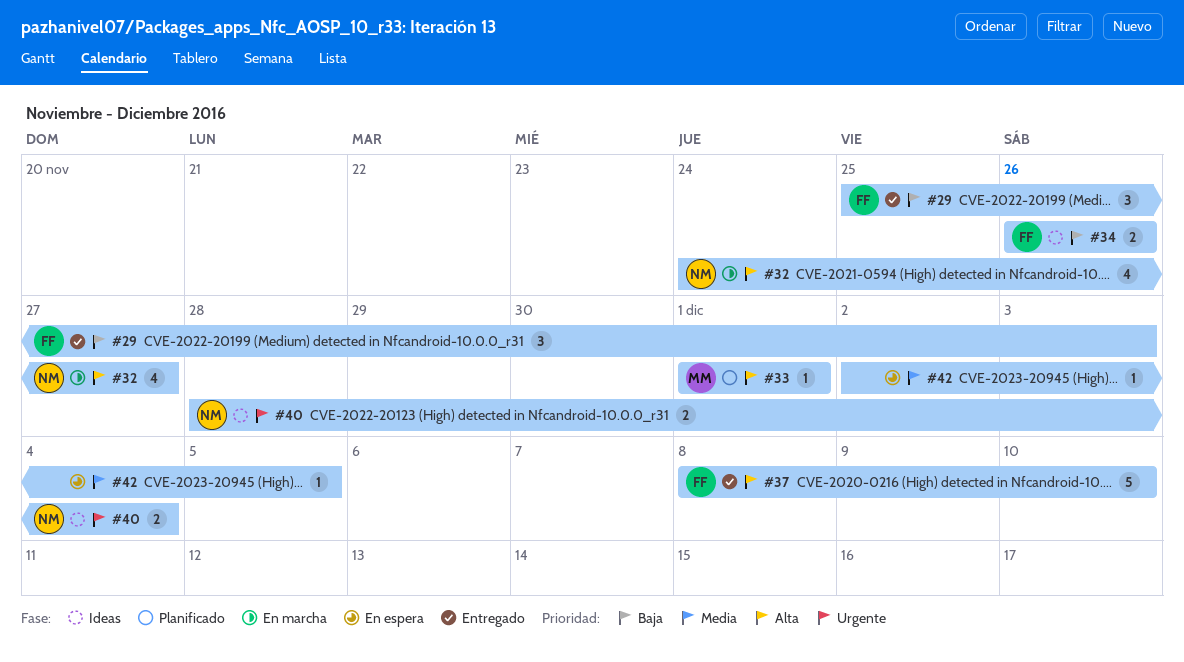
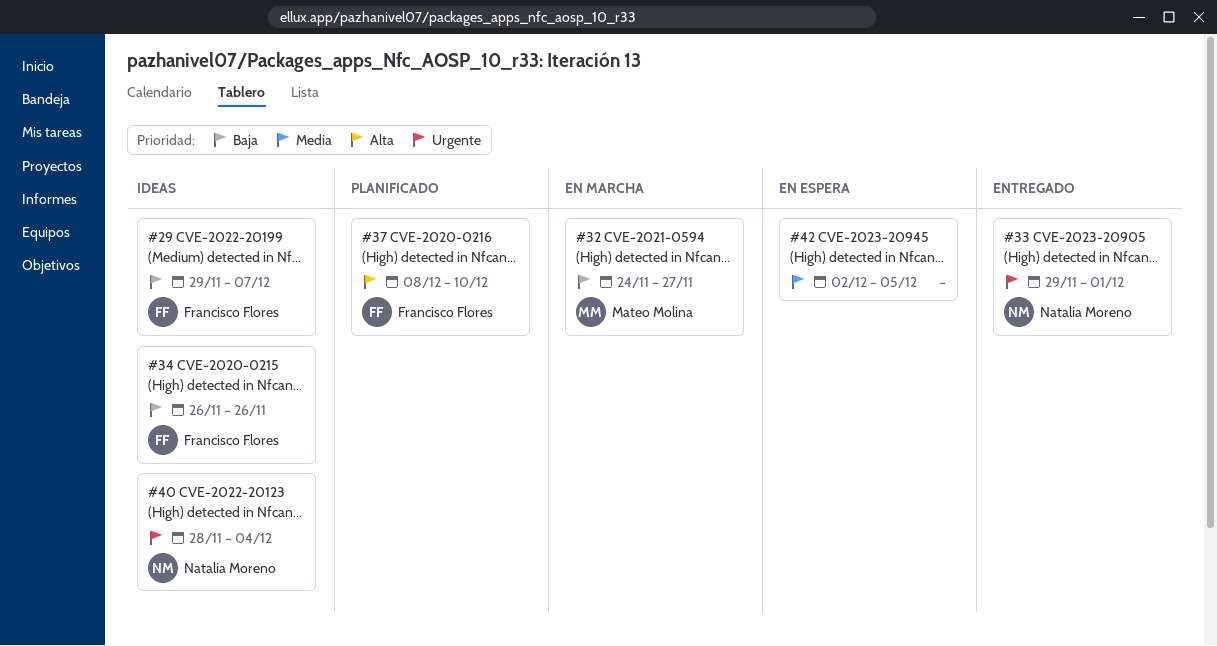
#29, status: Entregado -> Ideas
#29, start: Nov 25 -> Nov 29
#29, due: Dec 3 -> Dec 7
#32, owner: Natalia Moreno -> Mateo Molina
#32, priority: Alta -> Baja
#33, status: Planificado -> Entregado
#33, owner: Mateo Molina -> Natalia Moreno
#33, priority: Alta -> Urgente
#33, start: Dec 1 -> Nov 29
#37, status: Entregado -> Planificado

